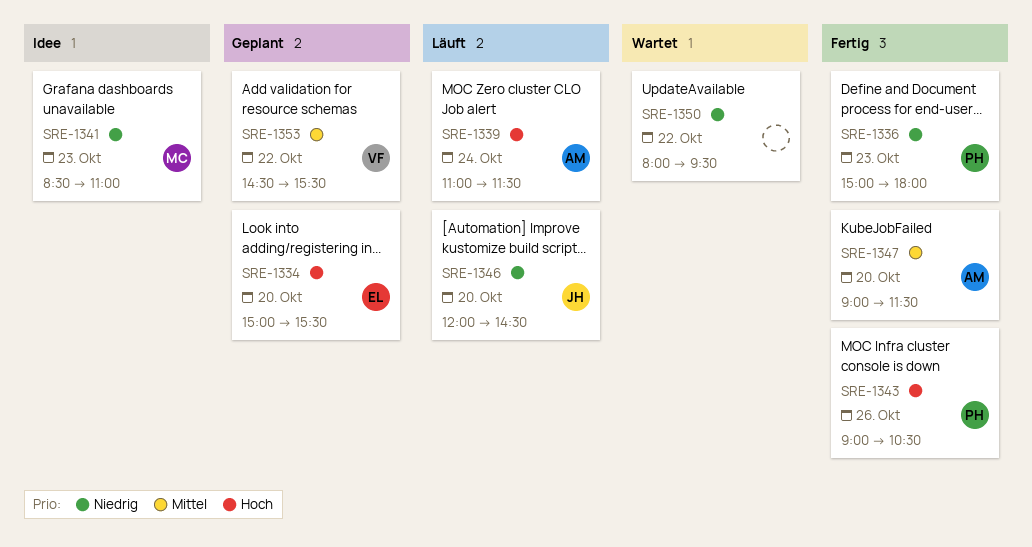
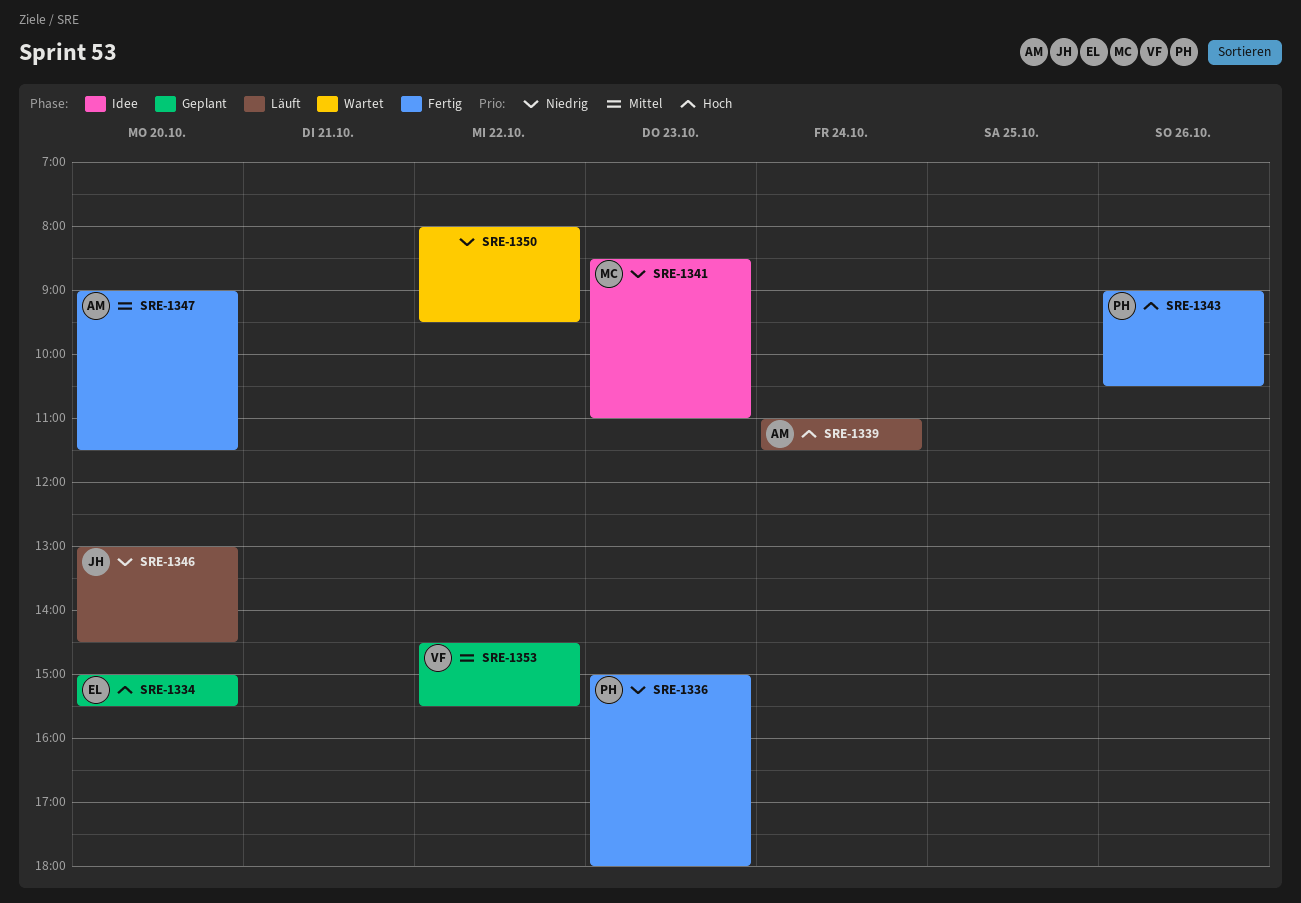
SRE-1346, begins: 12:00 -> 13:00

